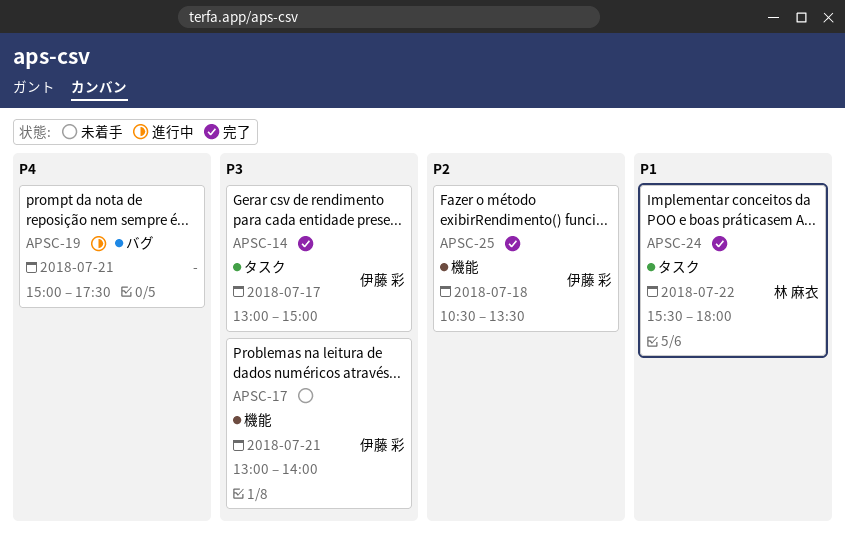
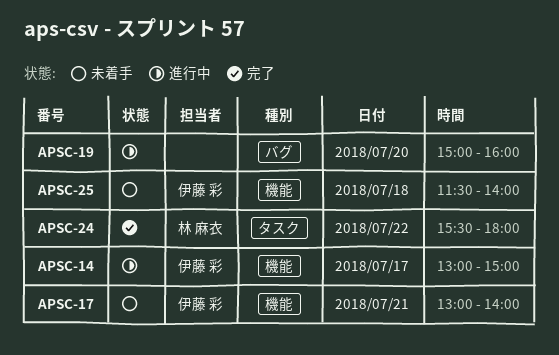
APSC-14, status: 完了 -> 進行中
APSC-14, label: タスク -> 機能
APSC-19, day: Jul 21 -> Jul 20
APSC-19, ends: 17:30 -> 16:00
APSC-25, status: 完了 -> 未着手
APSC-25, begins: 10:30 -> 11:30
APSC-25, ends: 13:30 -> 14:00

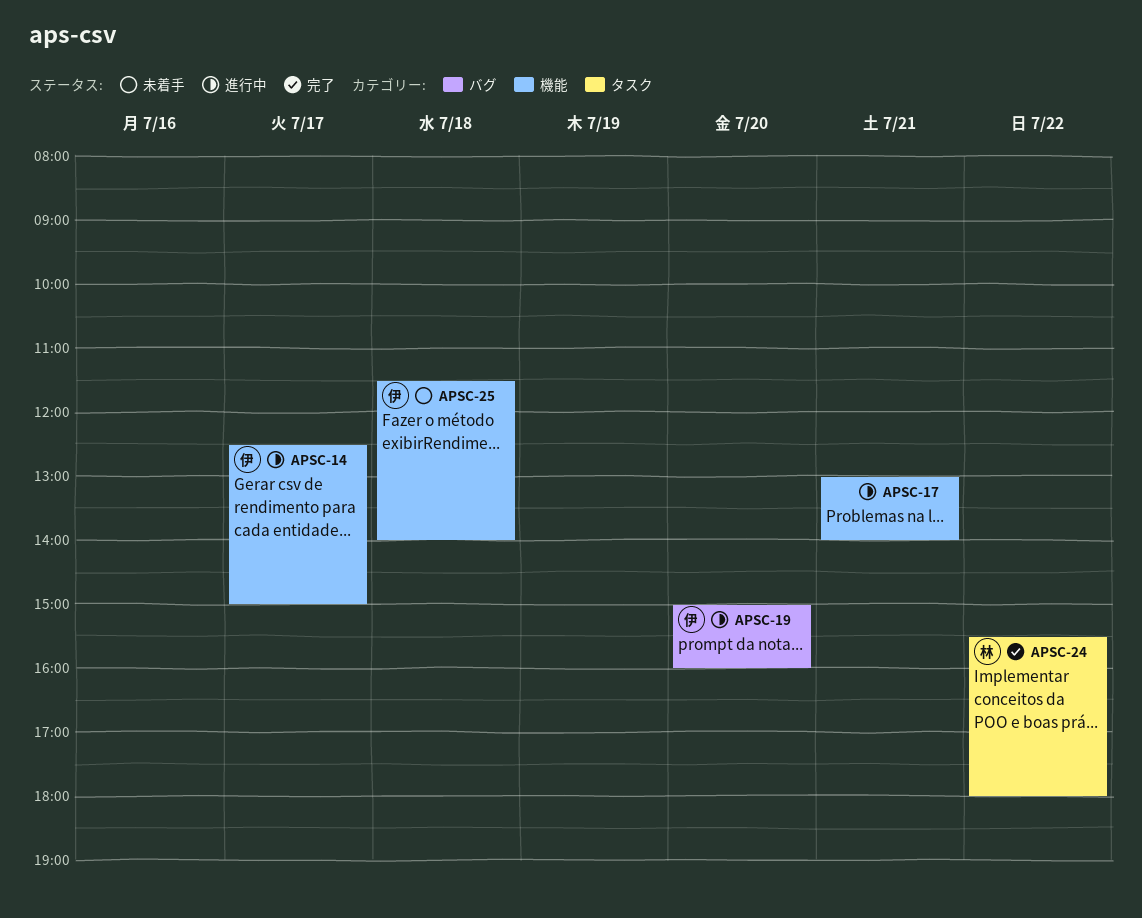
APSC-14, begins: 13:00 -> 12:30
APSC-17, status: 未着手 -> 進行中
APSC-17, owner: 伊藤 彩 -> none
APSC-19, owner: none -> 伊藤 彩

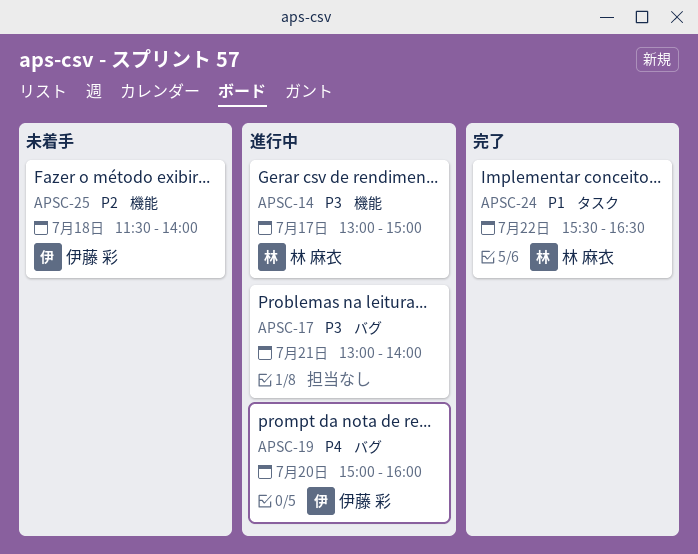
APSC-14, owner: 伊藤 彩 -> 林 麻衣
APSC-14, begins: 12:30 -> 13:00
APSC-17, label: 機能 -> バグ
APSC-24, ends: 18:00 -> 16:30

